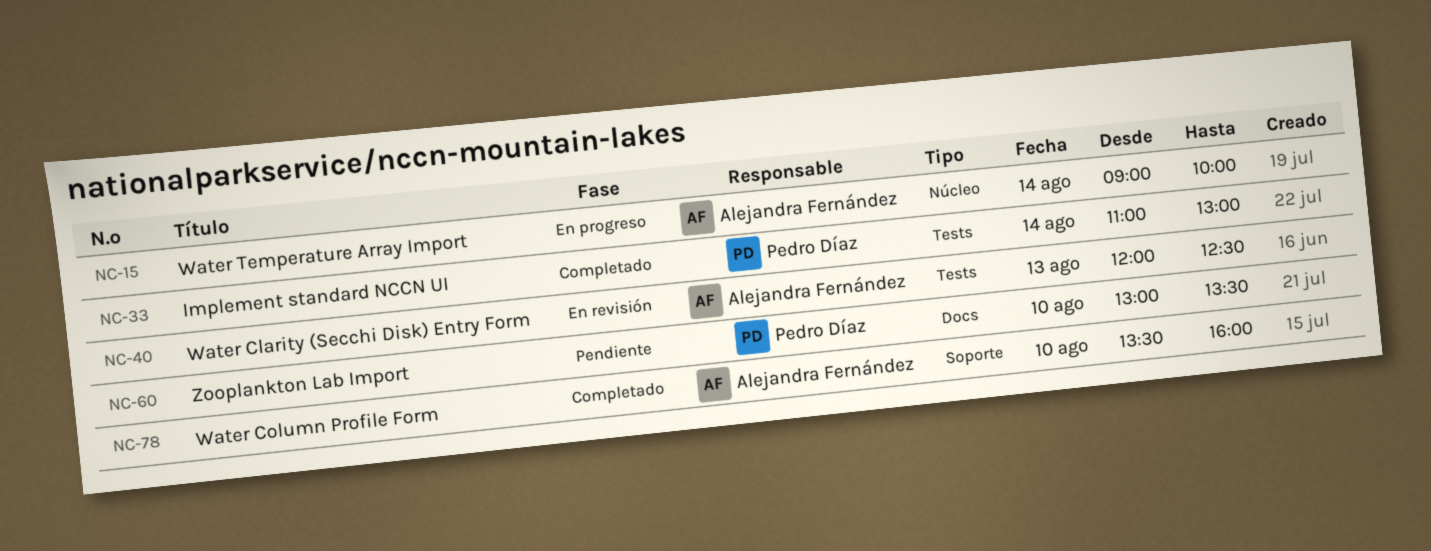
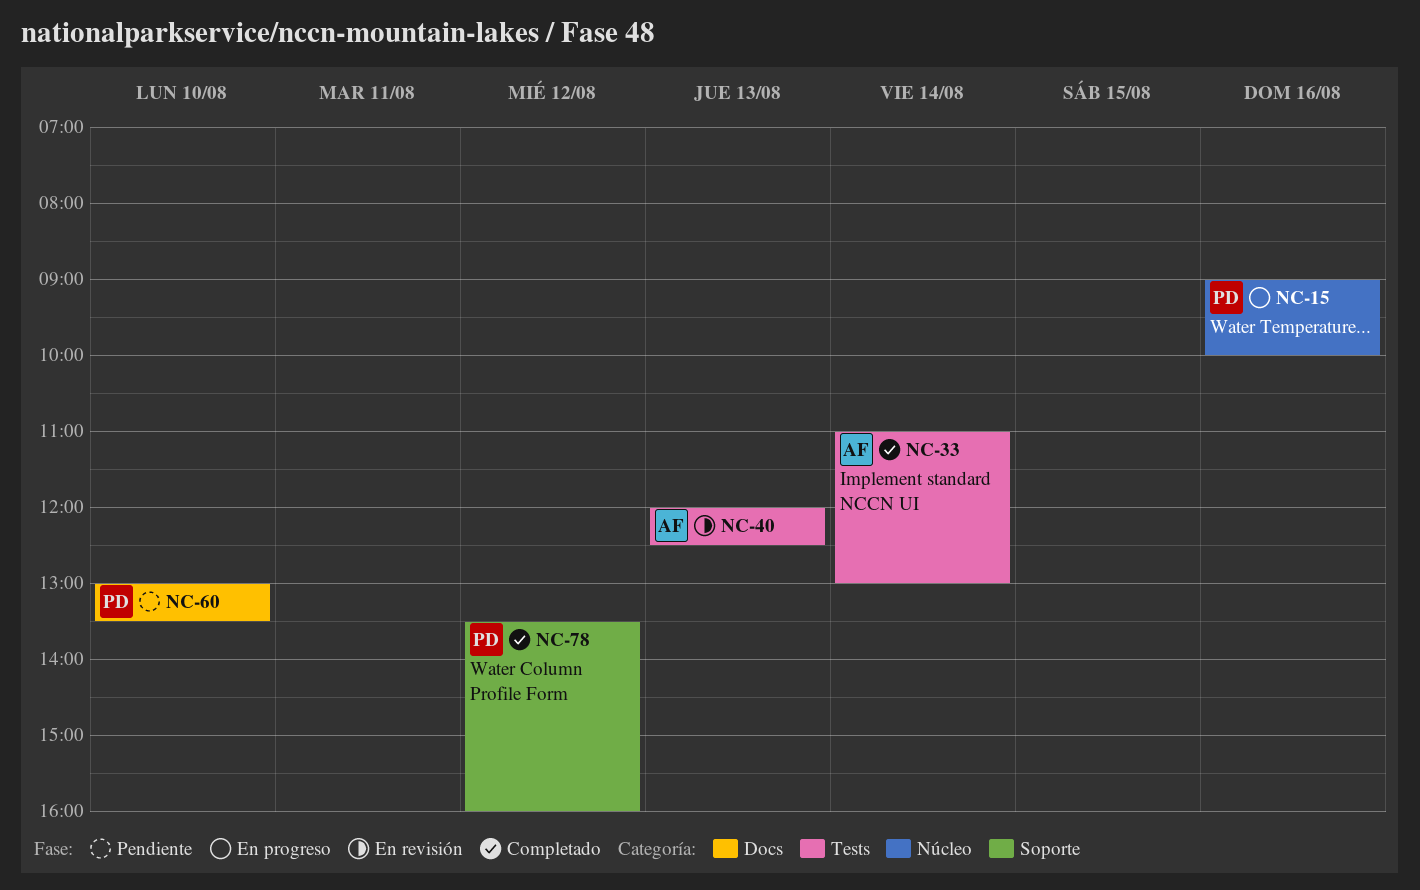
NC-15, owner: Alejandra Fernández -> Pedro Díaz
NC-15, day: Aug 14 -> Aug 16
NC-33, owner: Pedro Díaz -> Alejandra Fernández
NC-78, owner: Alejandra Fernández -> Pedro Díaz
NC-78, day: Aug 10 -> Aug 12

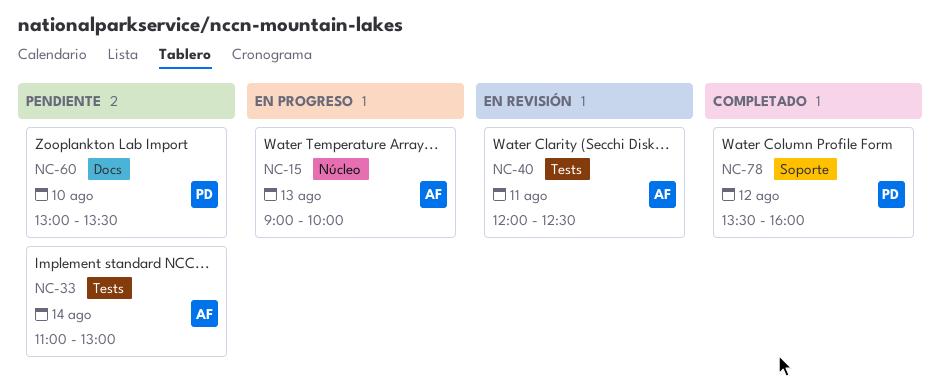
NC-15, owner: PD -> AF
NC-15, day: Aug 16 -> Aug 13
NC-33, status: Completado -> Pendiente
NC-40, day: Aug 13 -> Aug 11

